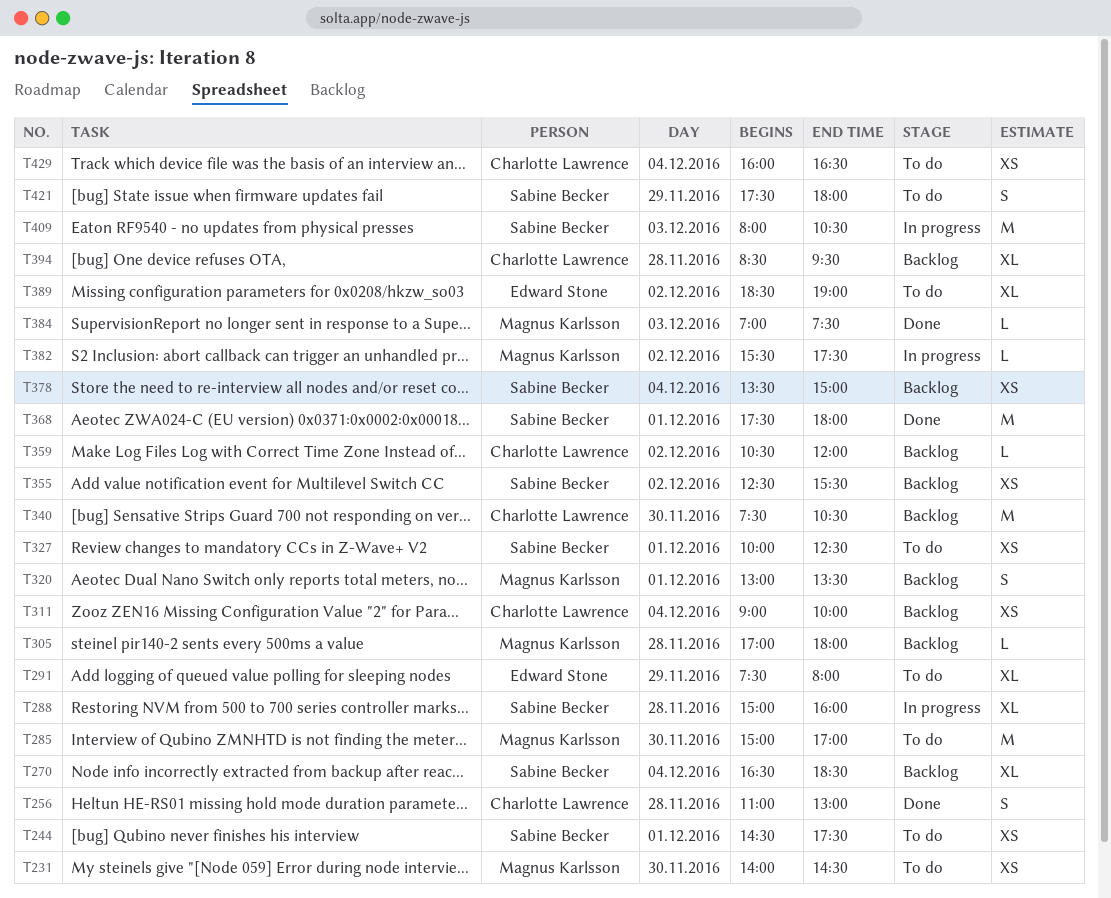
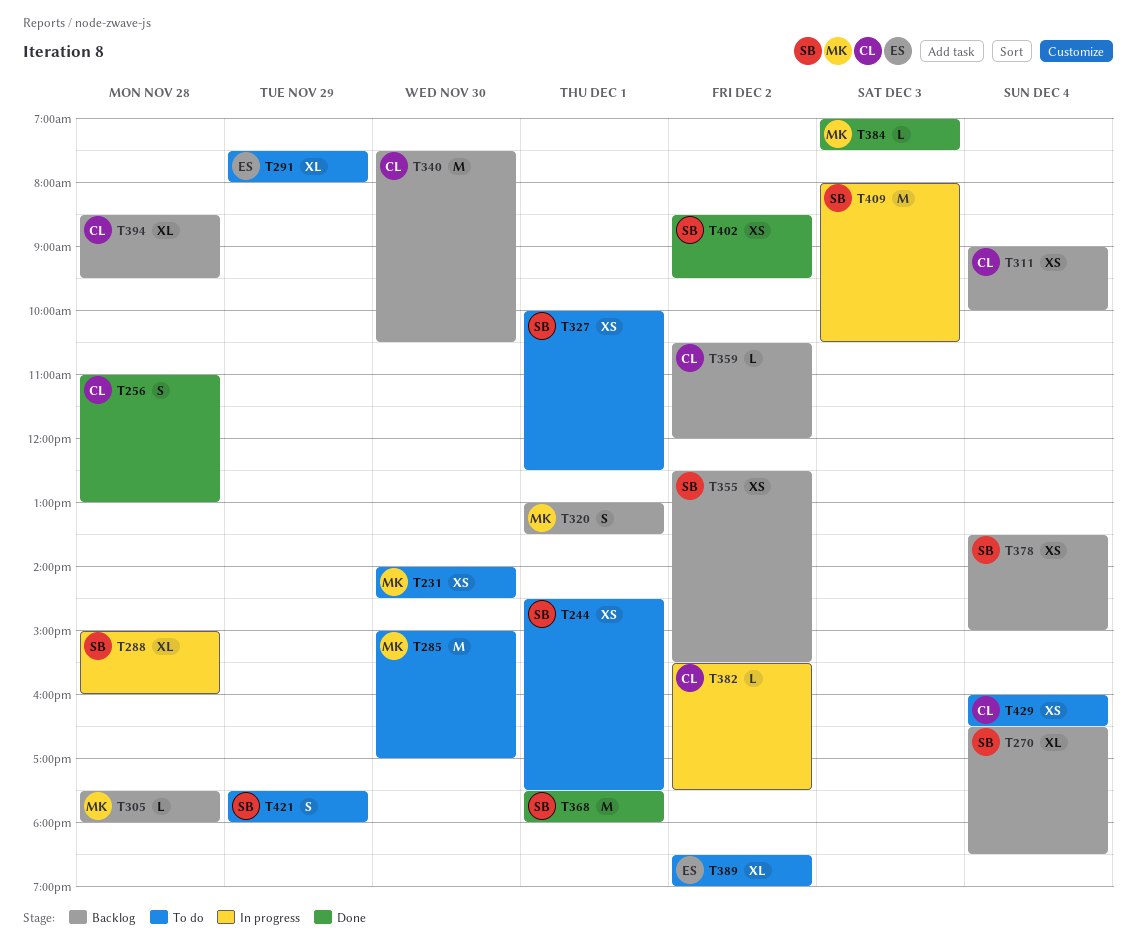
T305, begins: 17:00 -> 17:30
T382, owner: Magnus Karlsson -> Charlotte Lawrence
T402: none -> present

